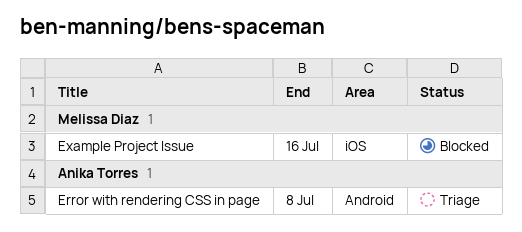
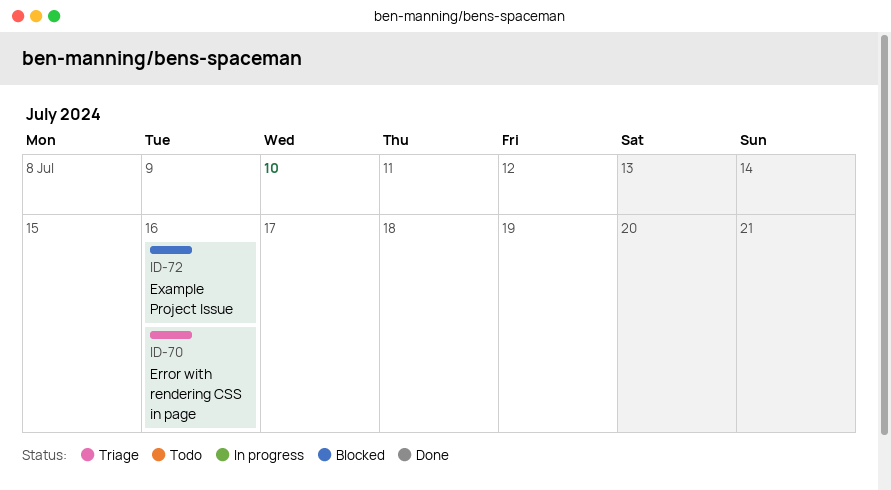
Error with rendering CSS in page, due: Jul 8 -> Jul 16

